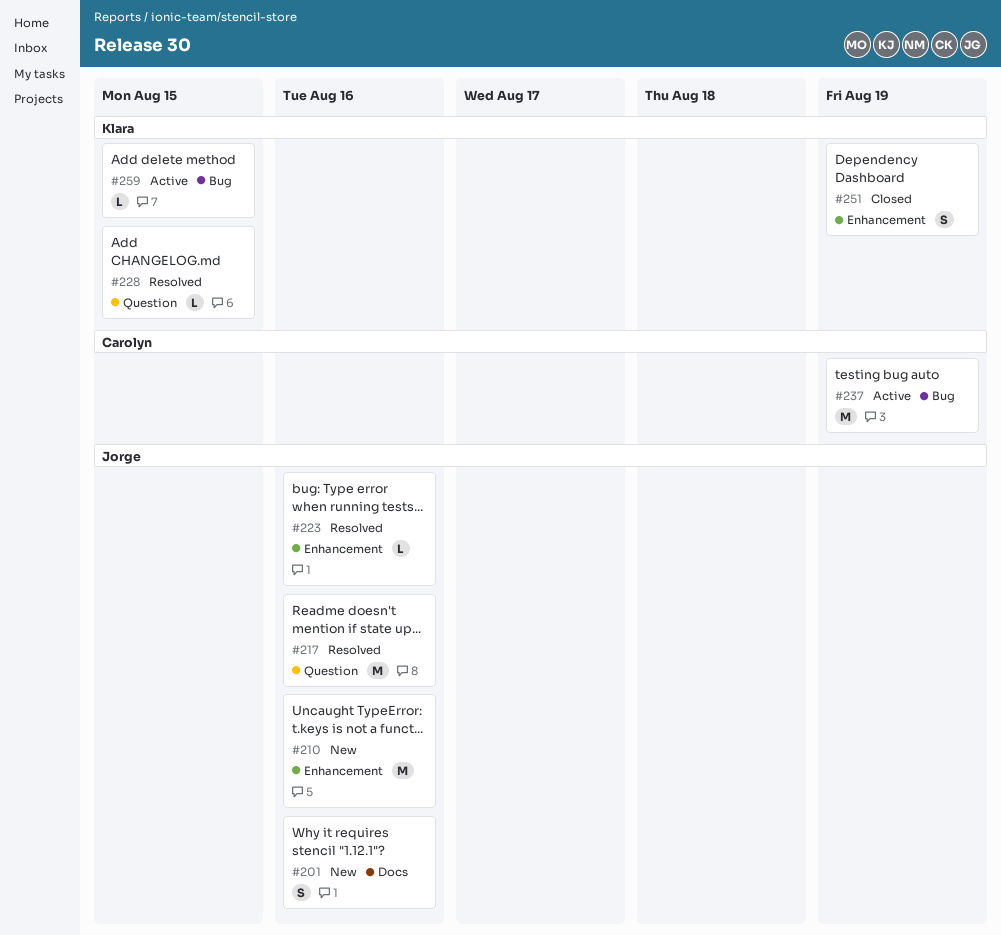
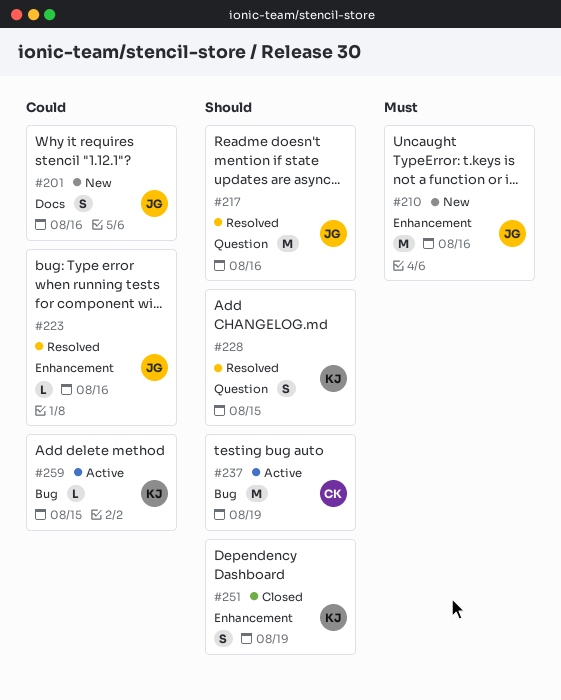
#228, estimate: L -> S

